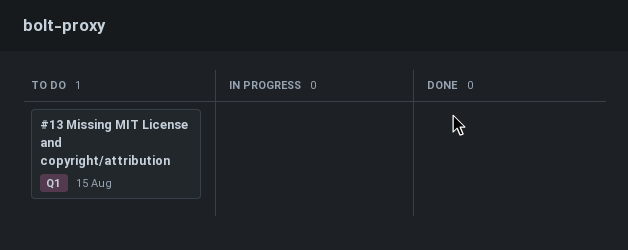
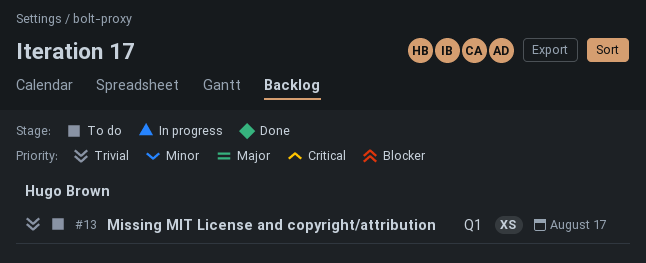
#13, due: Aug 15 -> Aug 17

